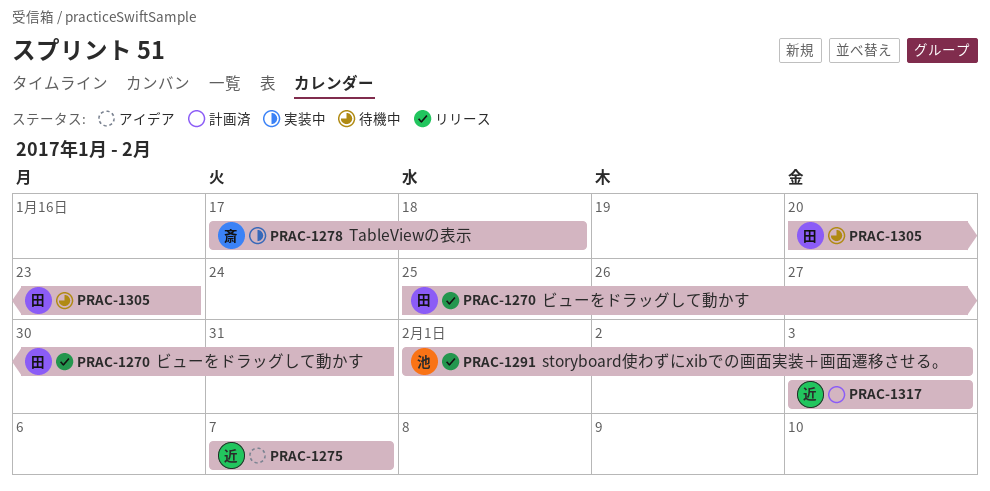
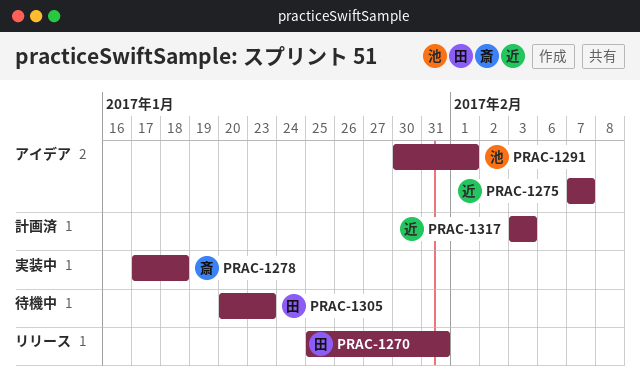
PRAC-1291, status: リリース -> アイデア
PRAC-1291, start: Feb 1 -> Jan 30
PRAC-1291, due: Feb 3 -> Feb 1

